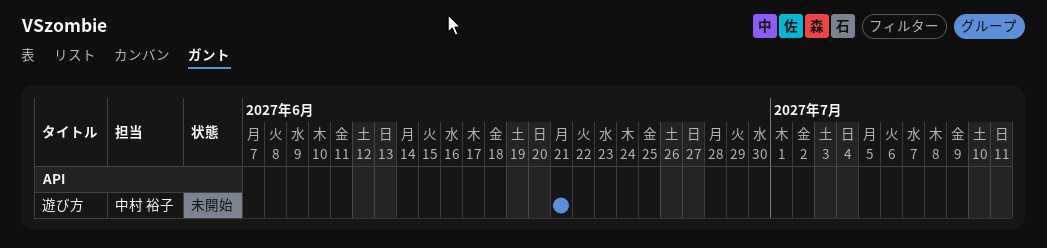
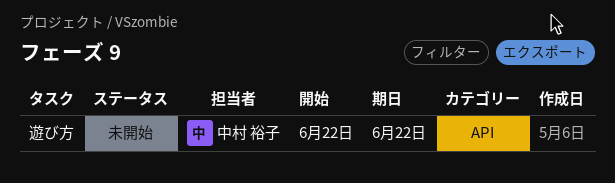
遊び方, start: Jun 21 -> Jun 22
遊び方, due: Jun 21 -> Jun 22

